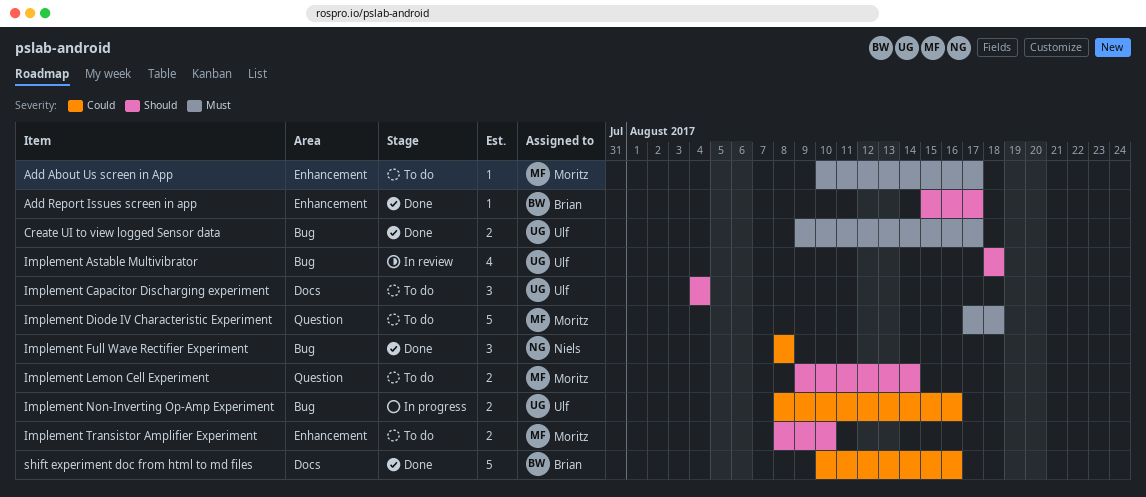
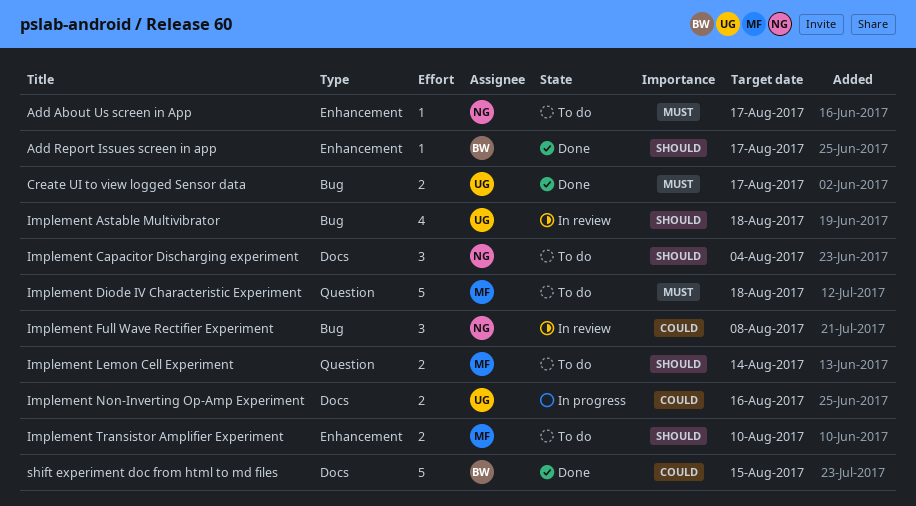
Add About Us screen in App, owner: Moritz -> Niels
Implement Capacitor Discharging experiment, owner: Ulf -> Niels
Implement Full Wave Rectifier Experiment, status: Done -> In review
Implement Non-Inverting Op-Amp Experiment, label: Bug -> Docs
shift experiment doc from html to md files, due: Aug 16 -> Aug 15

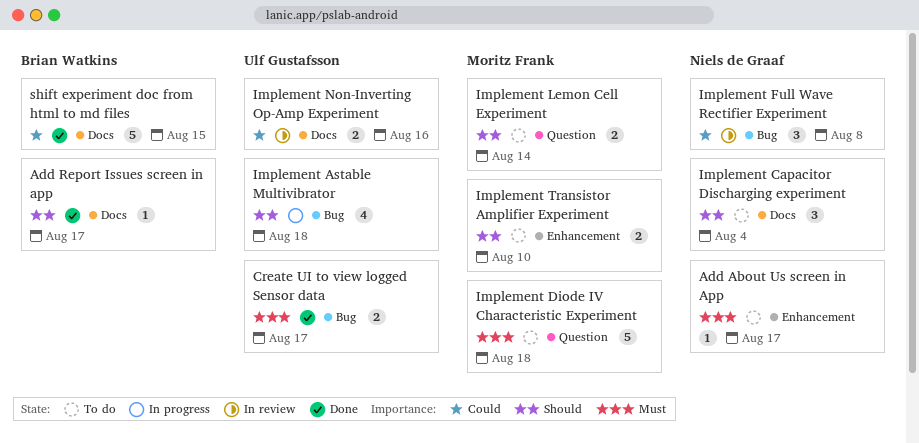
Add Report Issues screen in app, label: Enhancement -> Docs
Implement Astable Multivibrator, status: In review -> In progress
Implement Non-Inverting Op-Amp Experiment, status: In progress -> In review

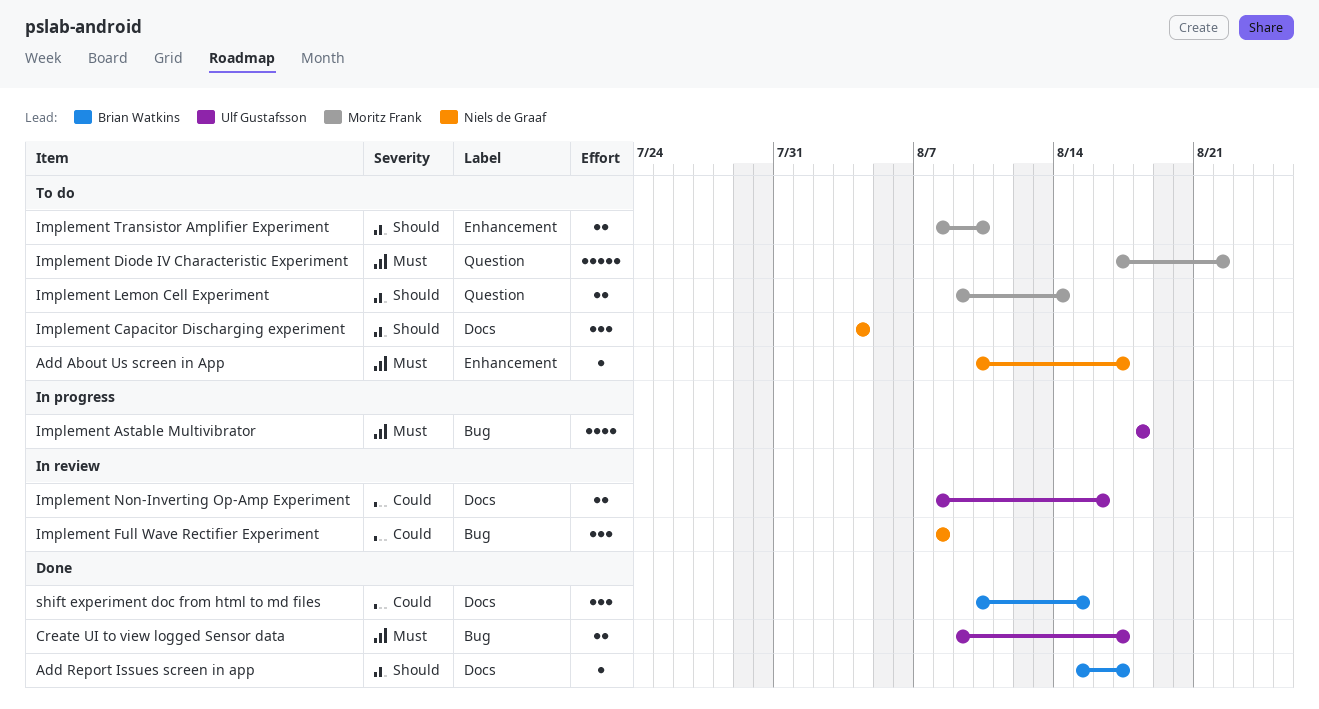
Implement Astable Multivibrator, priority: Should -> Must
Implement Diode IV Characteristic Experiment, due: Aug 18 -> Aug 22
shift experiment doc from html to md files, estimate: 5 -> 3

